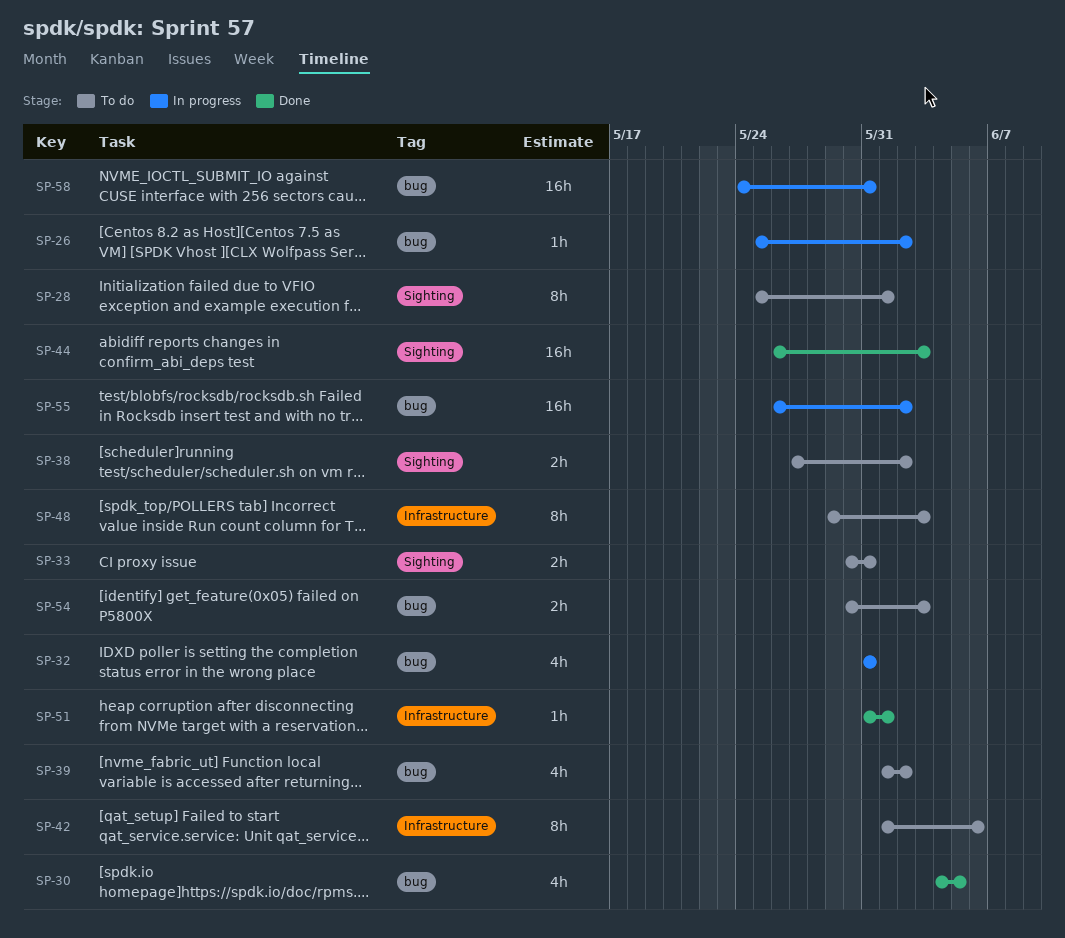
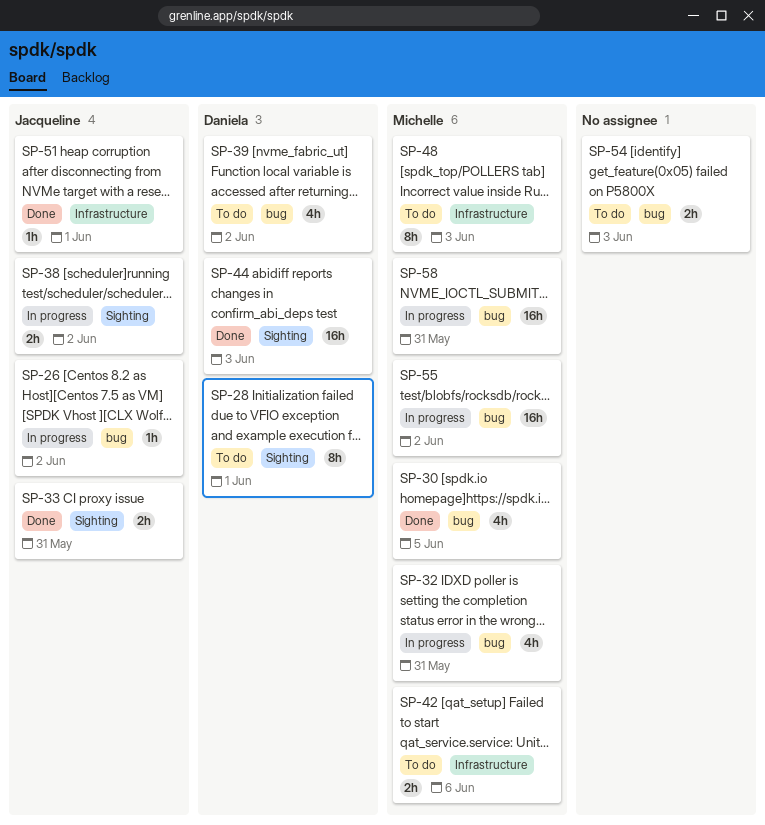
SP-33, status: To do -> Done
SP-38, status: To do -> In progress
SP-42, estimate: 8h -> 2h

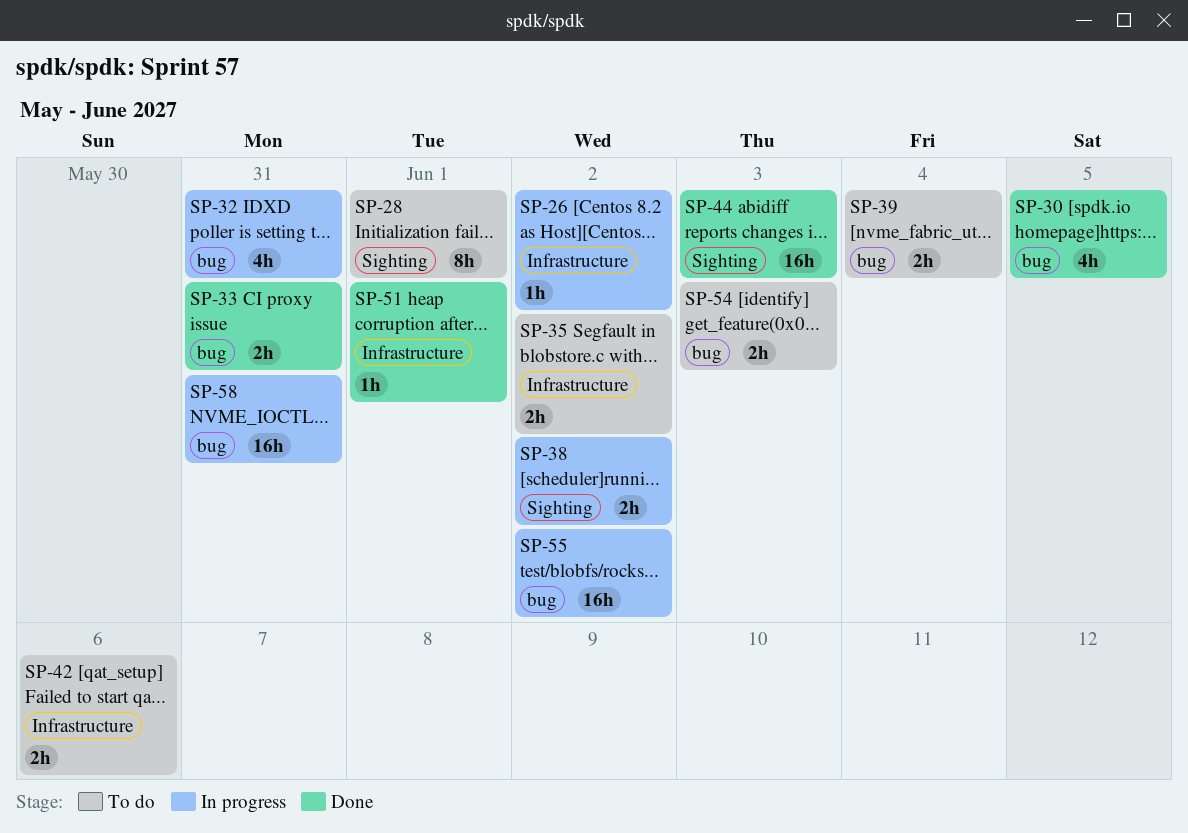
SP-26, label: bug -> Infrastructure
SP-33, label: Sighting -> bug
SP-35: none -> present
SP-39, estimate: 4h -> 2h
SP-39, due: Jun 2 -> Jun 4
SP-48: present -> none

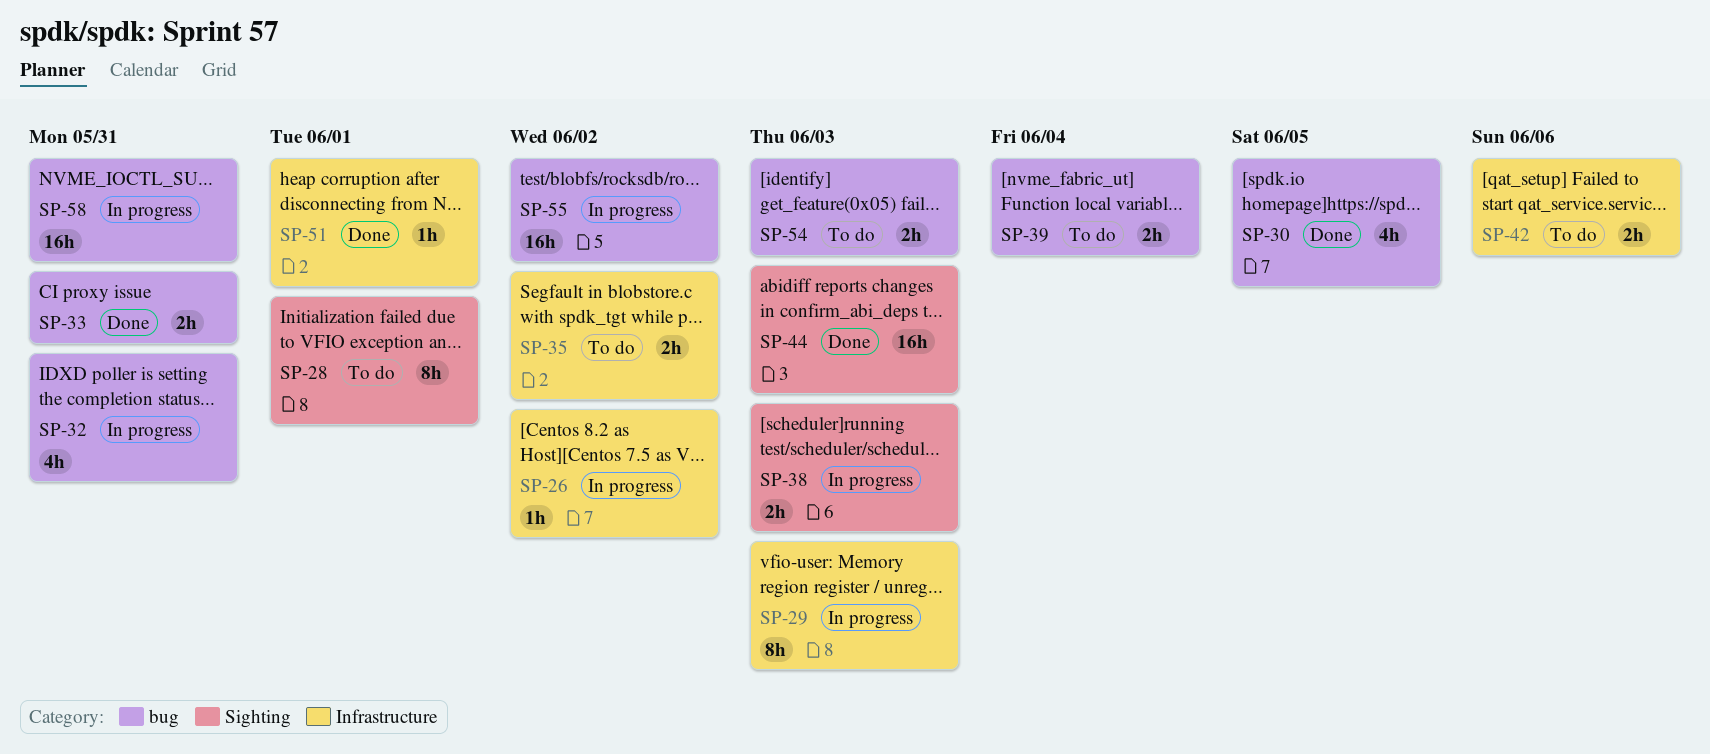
SP-29: none -> present
SP-38, due: Jun 2 -> Jun 3

